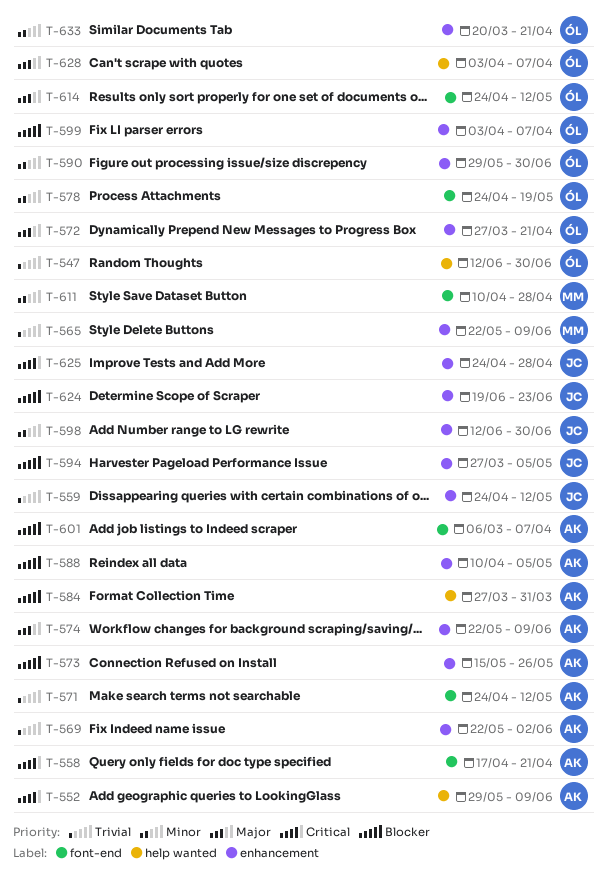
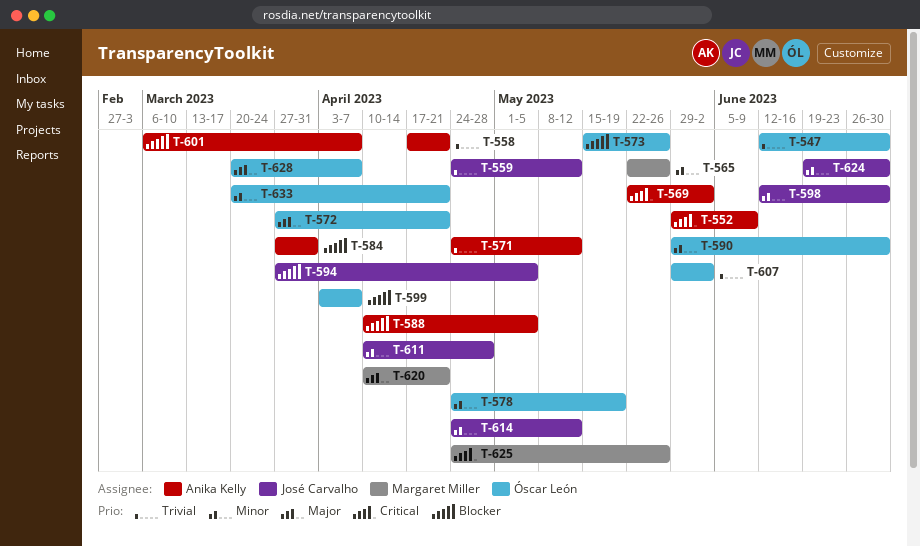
T-558, priority: Critical -> Trivial
T-565, priority: Trivial -> Minor
T-565, due: Jun 9 -> May 26
T-569, priority: Trivial -> Critical
T-573, owner: Anika Kelly -> Óscar León
T-574: present -> none
T-607: none -> present
T-611, owner: Margaret Miller -> José Carvalho
T-614, owner: Óscar León -> José Carvalho
T-614, priority: Major -> Minor
T-620: none -> present
T-624, priority: Blocker -> Minor
T-624, due: Jun 23 -> Jun 30
T-625, owner: José Carvalho -> Margaret Miller
T-625, due: Apr 28 -> May 26
T-628, start: Apr 3 -> Mar 20

